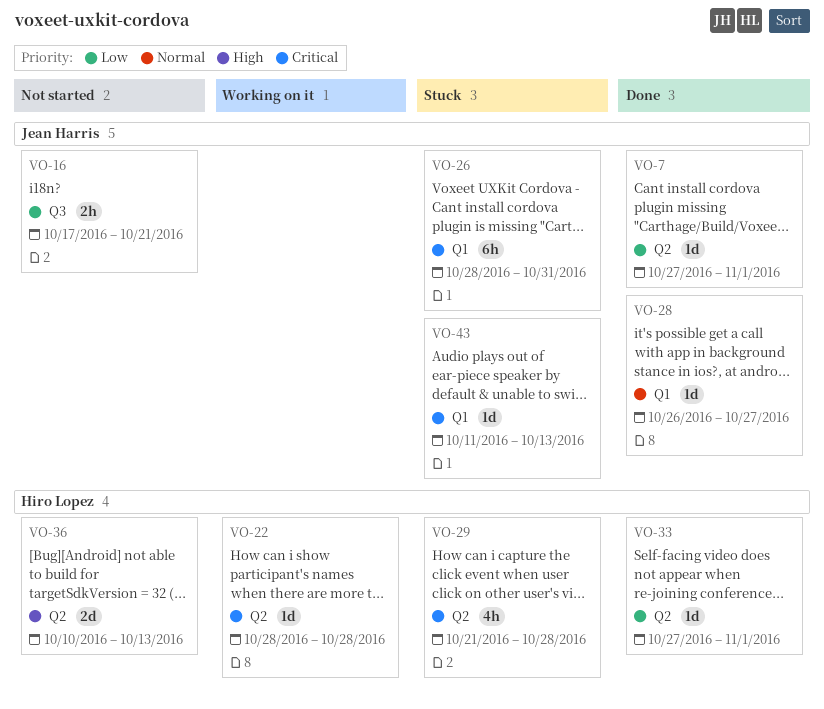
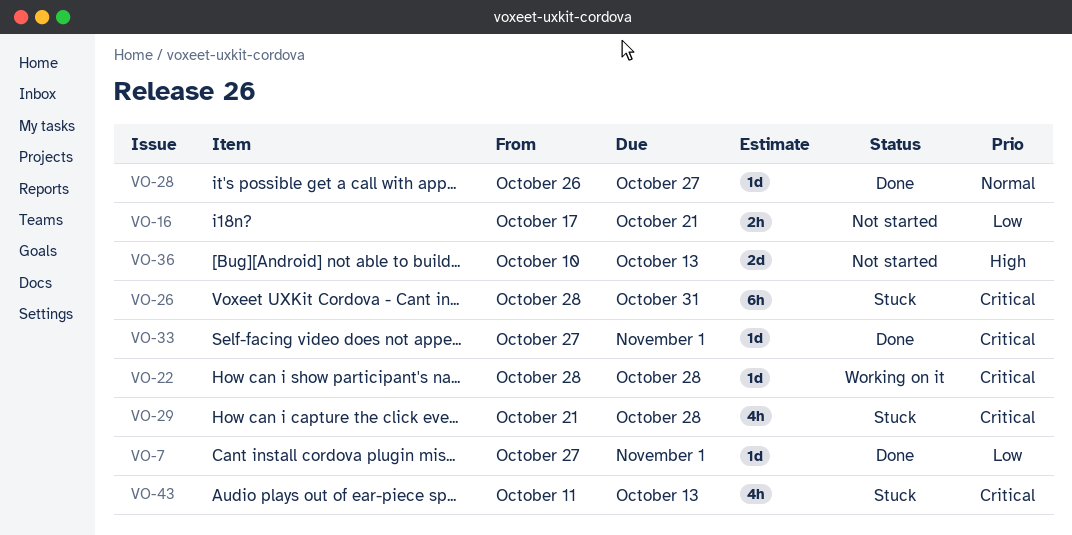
VO-33, priority: Low -> Critical
VO-43, estimate: 1d -> 4h

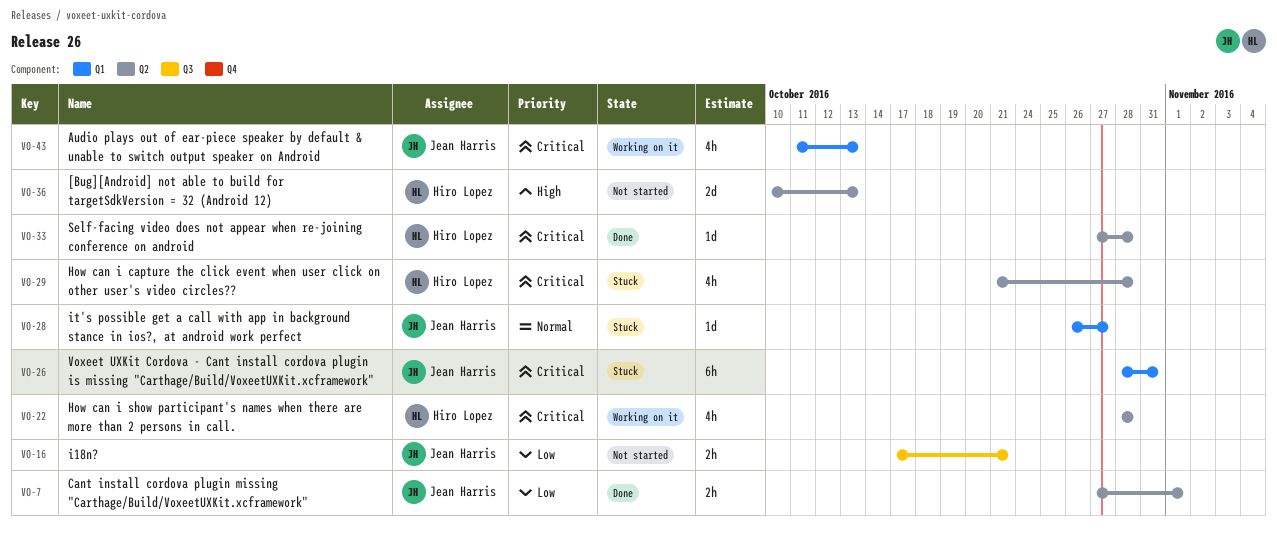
VO-7, estimate: 1d -> 2h
VO-22, estimate: 1d -> 4h
VO-28, status: Done -> Stuck
VO-33, due: Nov 1 -> Oct 28
VO-43, status: Stuck -> Working on it

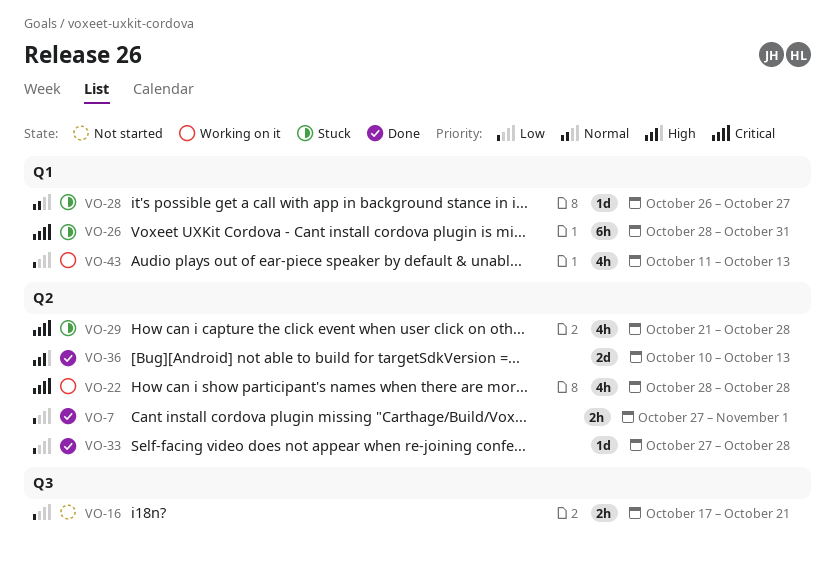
VO-33, priority: Critical -> Low
VO-36, status: Not started -> Done
VO-43, priority: Critical -> Low

